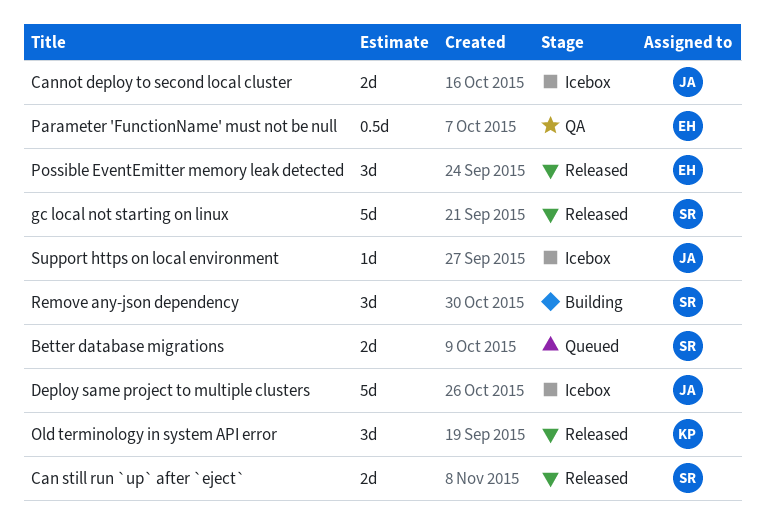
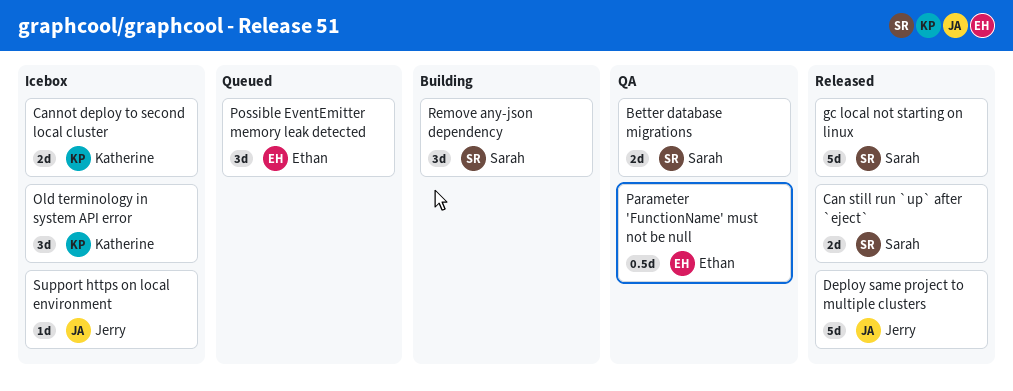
Better database migrations, status: Queued -> QA
Cannot deploy to second local cluster, owner: Jerry -> Katherine
Deploy same project to multiple clusters, status: Icebox -> Released
Old terminology in system API error, status: Released -> Icebox
Possible EventEmitter memory leak detected, status: Released -> Queued

